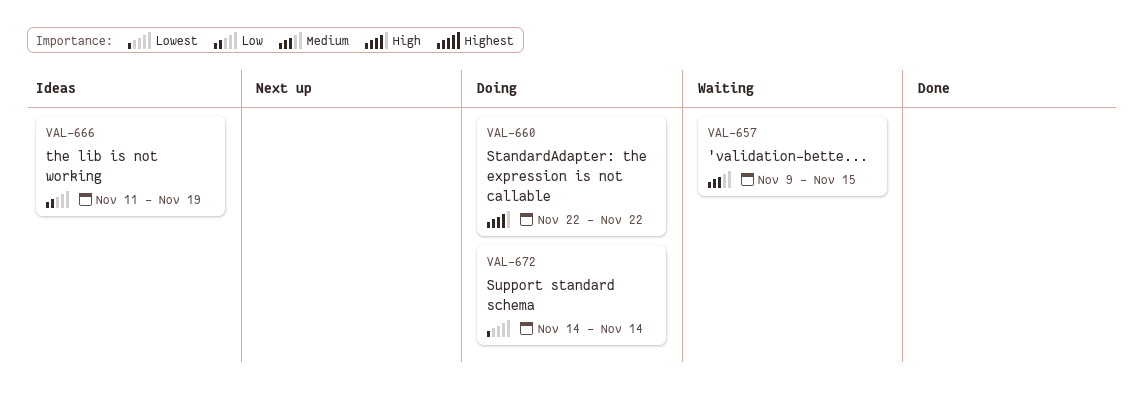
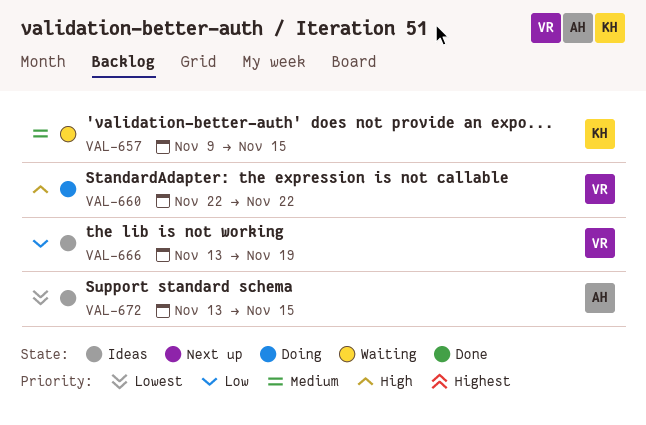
VAL-666, start: Nov 11 -> Nov 13
VAL-672, status: Doing -> Ideas
VAL-672, start: Nov 14 -> Nov 13
VAL-672, due: Nov 14 -> Nov 15

